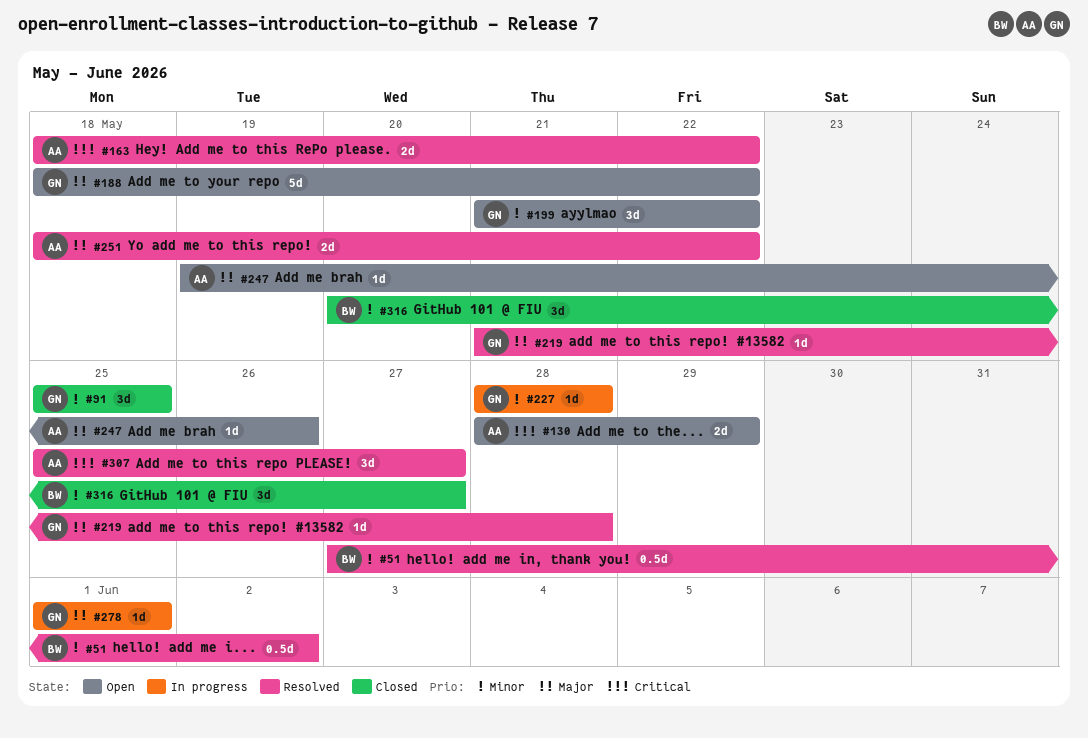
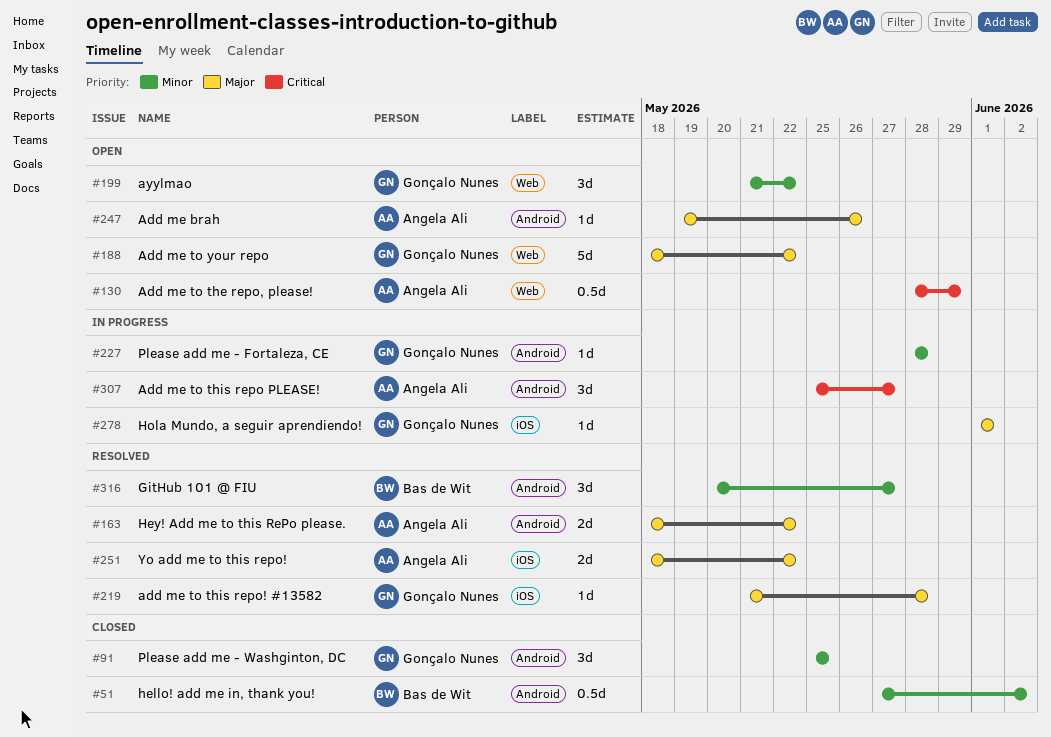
#51, status: Resolved -> Closed
#130, estimate: 2d -> 0.5d
#163, priority: Critical -> Major
#307, status: Resolved -> In progress
#316, status: Closed -> Resolved

